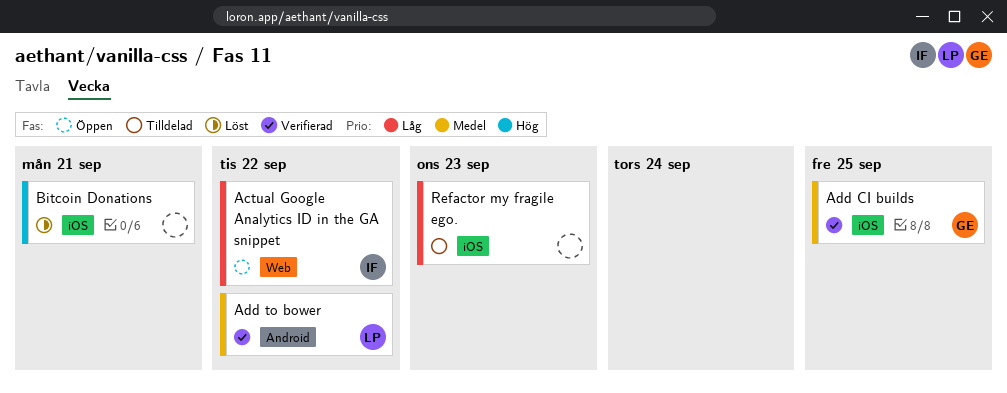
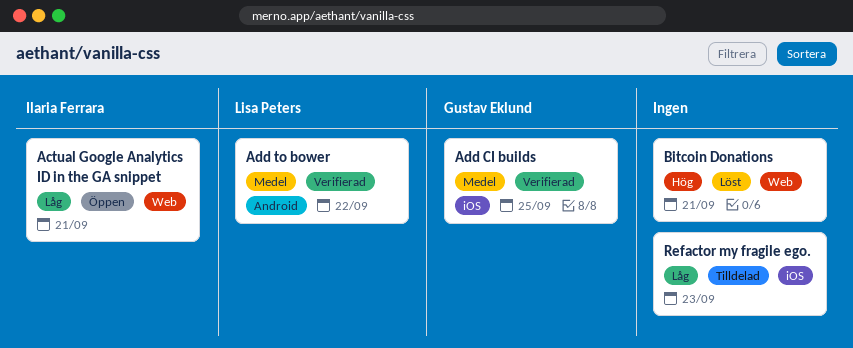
Actual Google Analytics ID in the GA snippet, due: Sep 22 -> Sep 21
Bitcoin Donations, label: iOS -> Web

